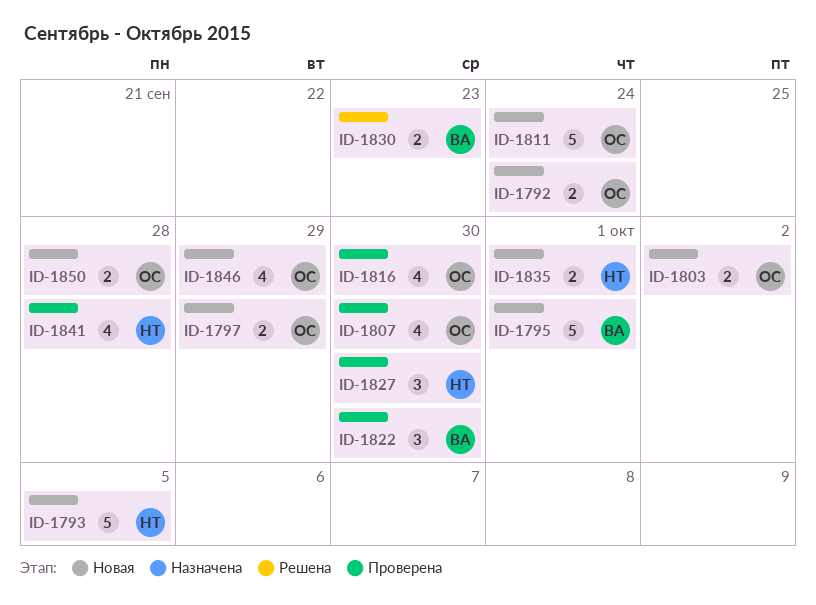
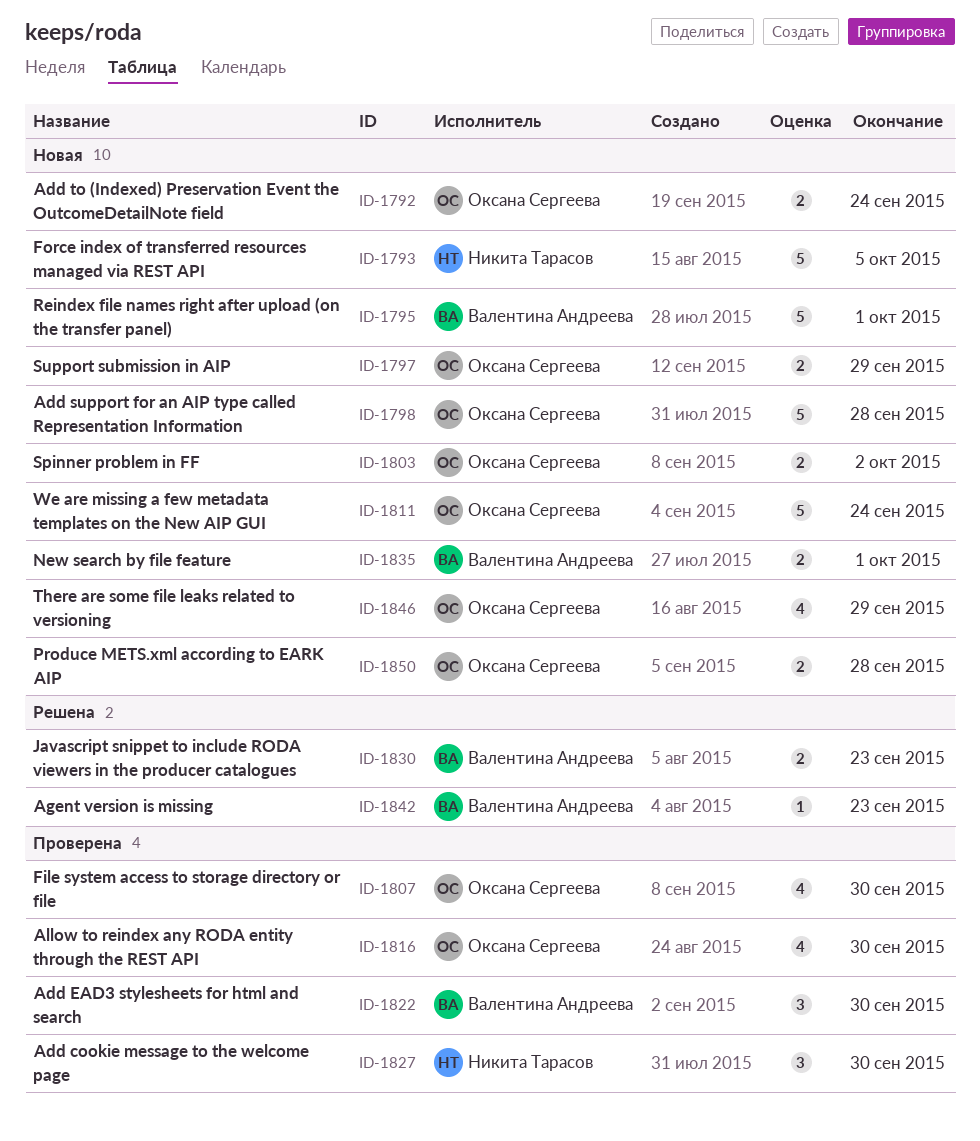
ID-1798: none -> present
ID-1835, owner: Никита Тарасов -> Валентина Андреева
ID-1841: present -> none
ID-1842: none -> present

